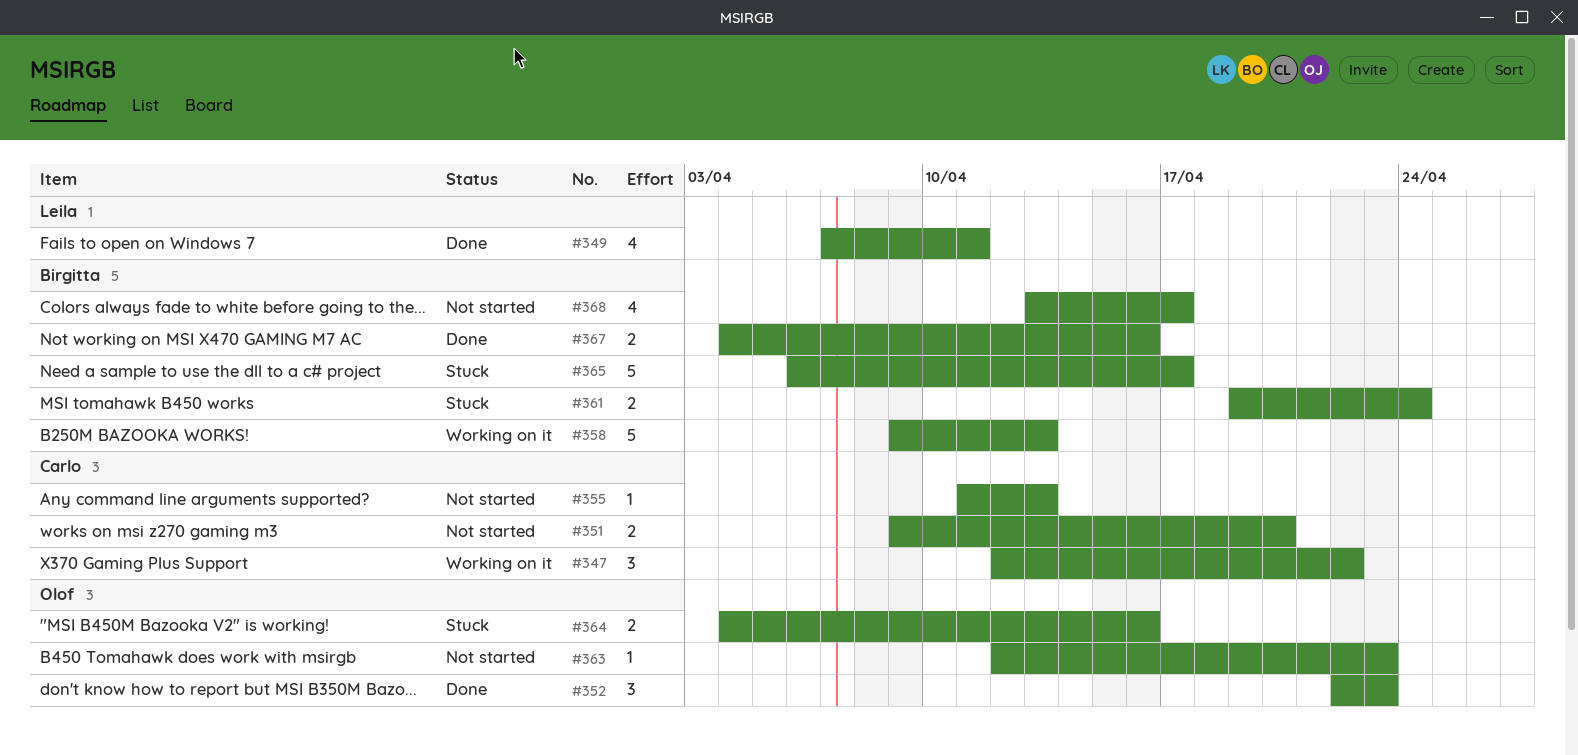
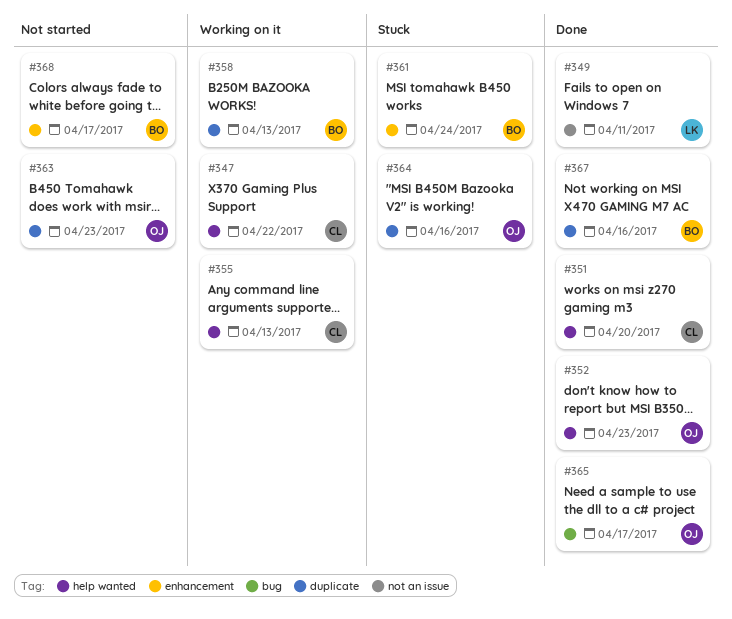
#351, status: Not started -> Done
#355, status: Not started -> Working on it
#365, status: Stuck -> Done
#365, owner: Birgitta -> Olof

